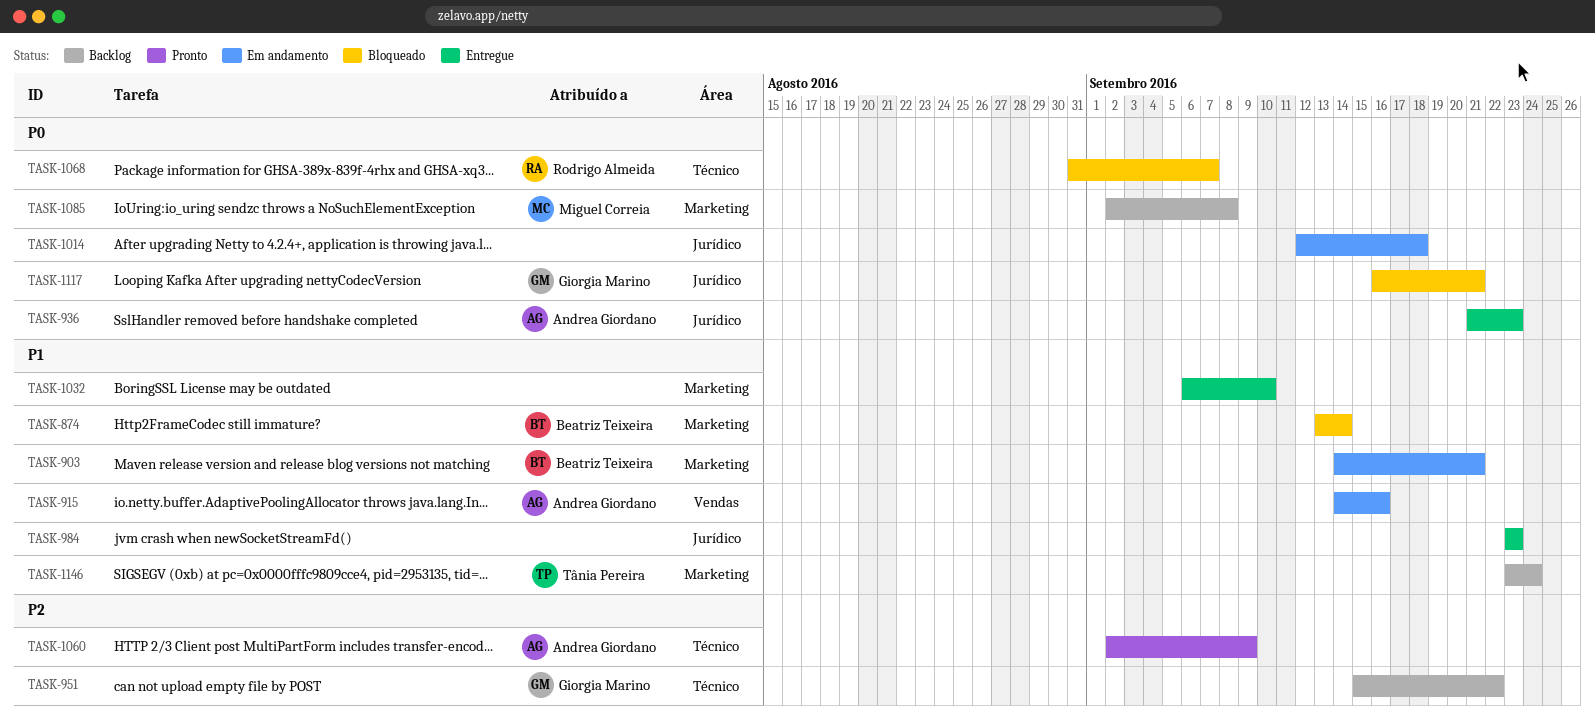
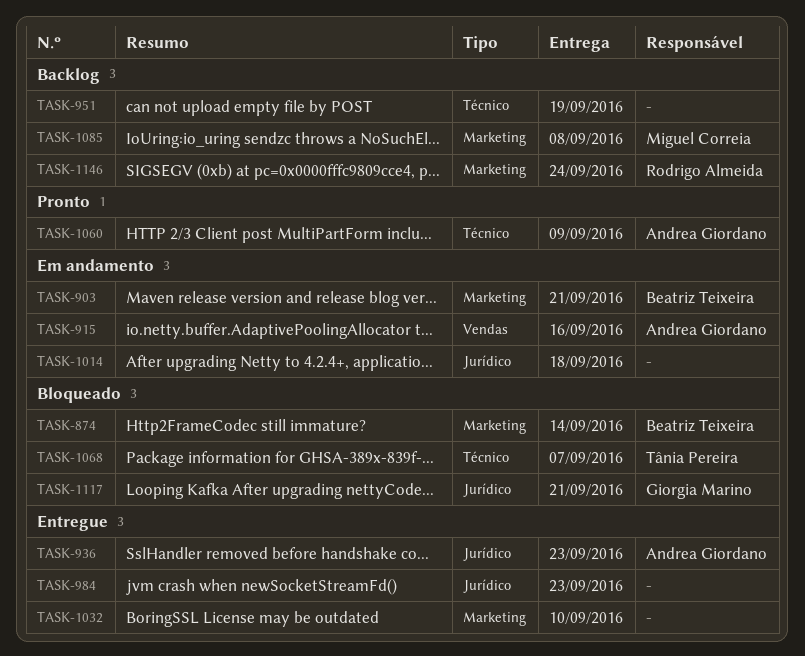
TASK-951, owner: Giorgia Marino -> none
TASK-951, due: Sep 22 -> Sep 19
TASK-1068, owner: Rodrigo Almeida -> Tânia Pereira
TASK-1146, owner: Tânia Pereira -> Rodrigo Almeida

